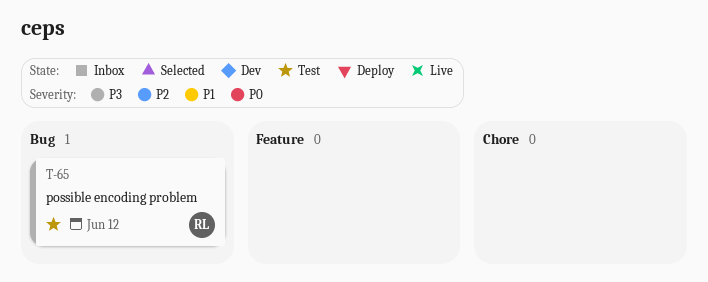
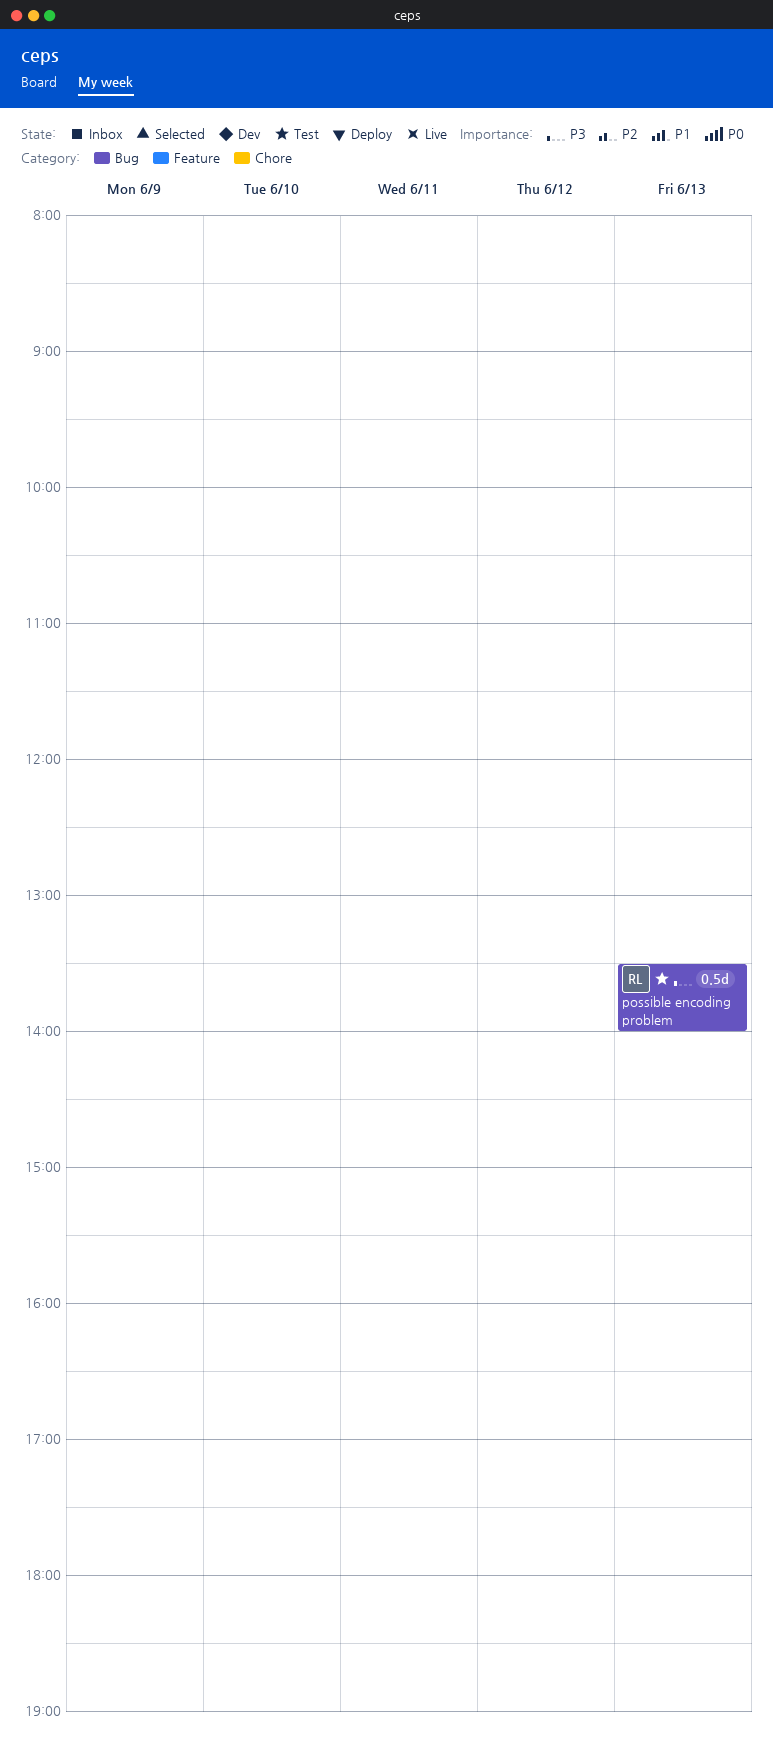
possible encoding problem, day: Jun 12 -> Jun 13

